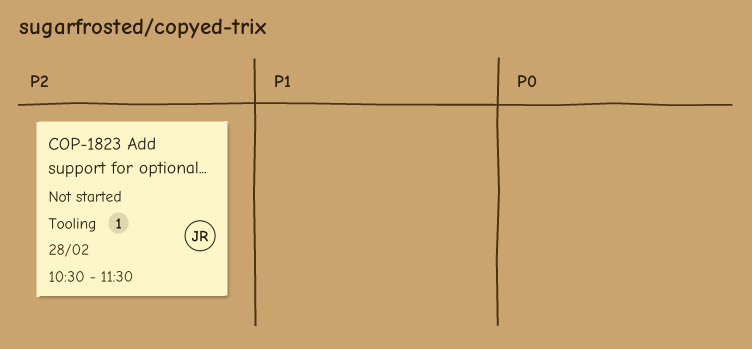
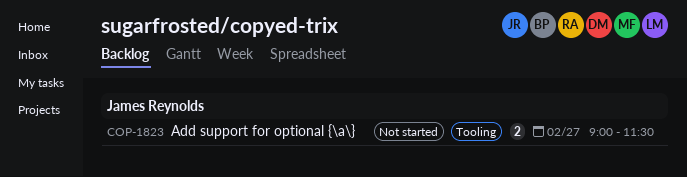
COP-1823, estimate: 1 -> 2
COP-1823, day: Feb 28 -> Feb 27
COP-1823, begins: 10:30 -> 09:00

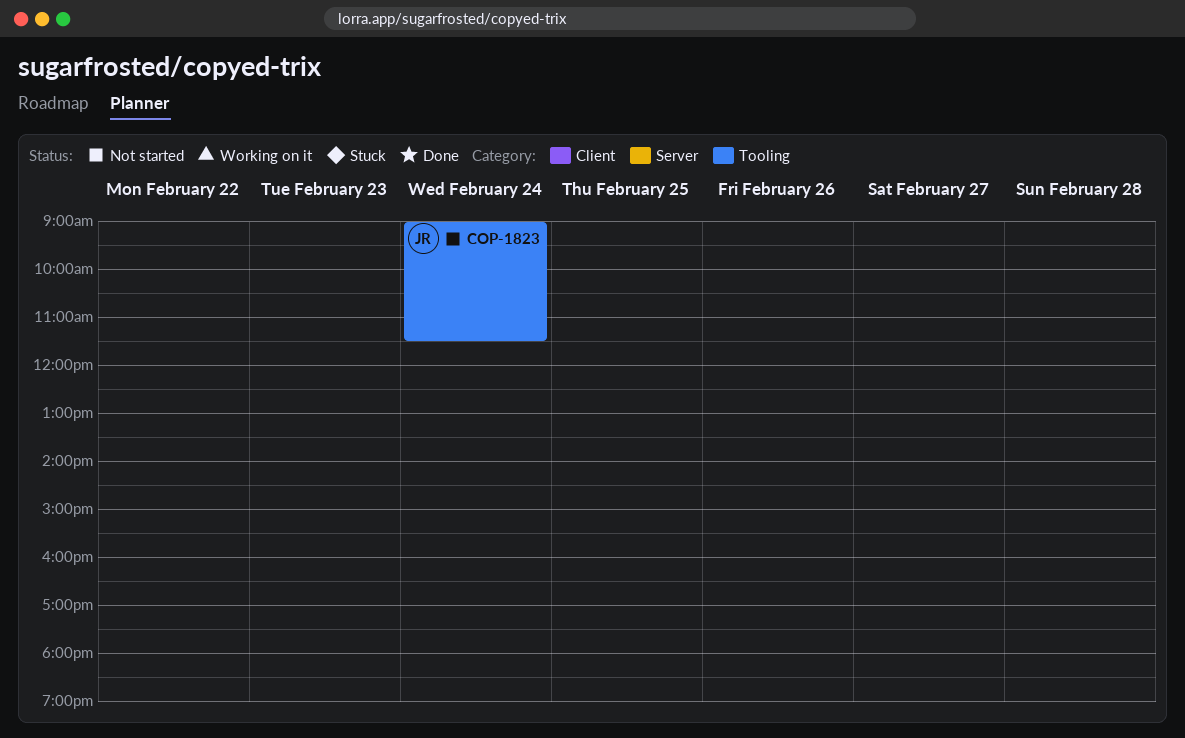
COP-1823, day: Feb 27 -> Feb 24

